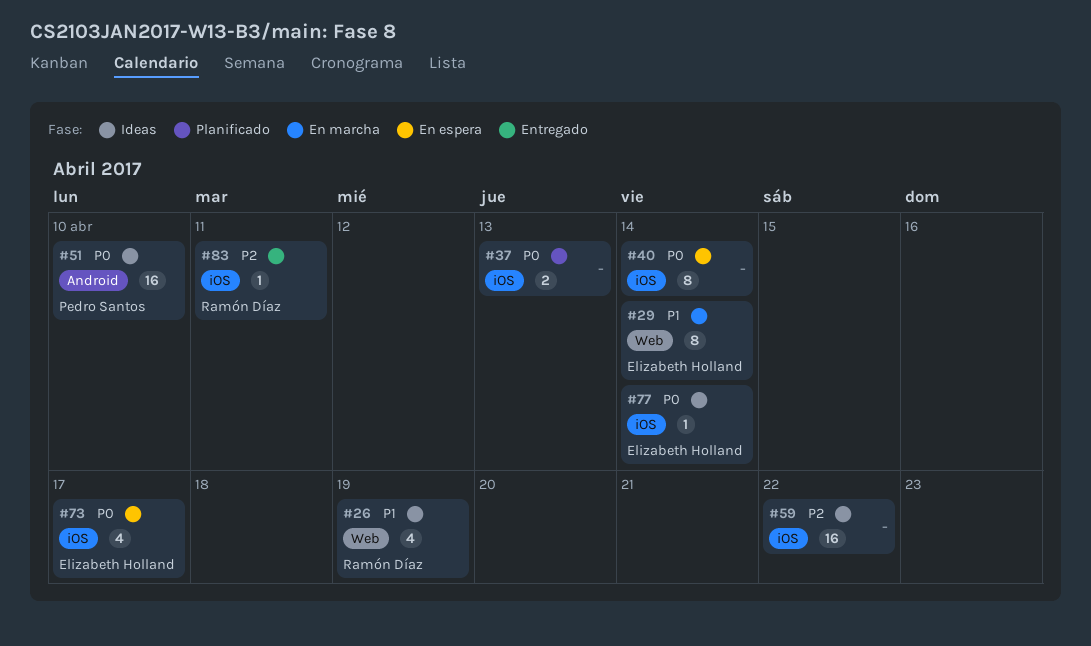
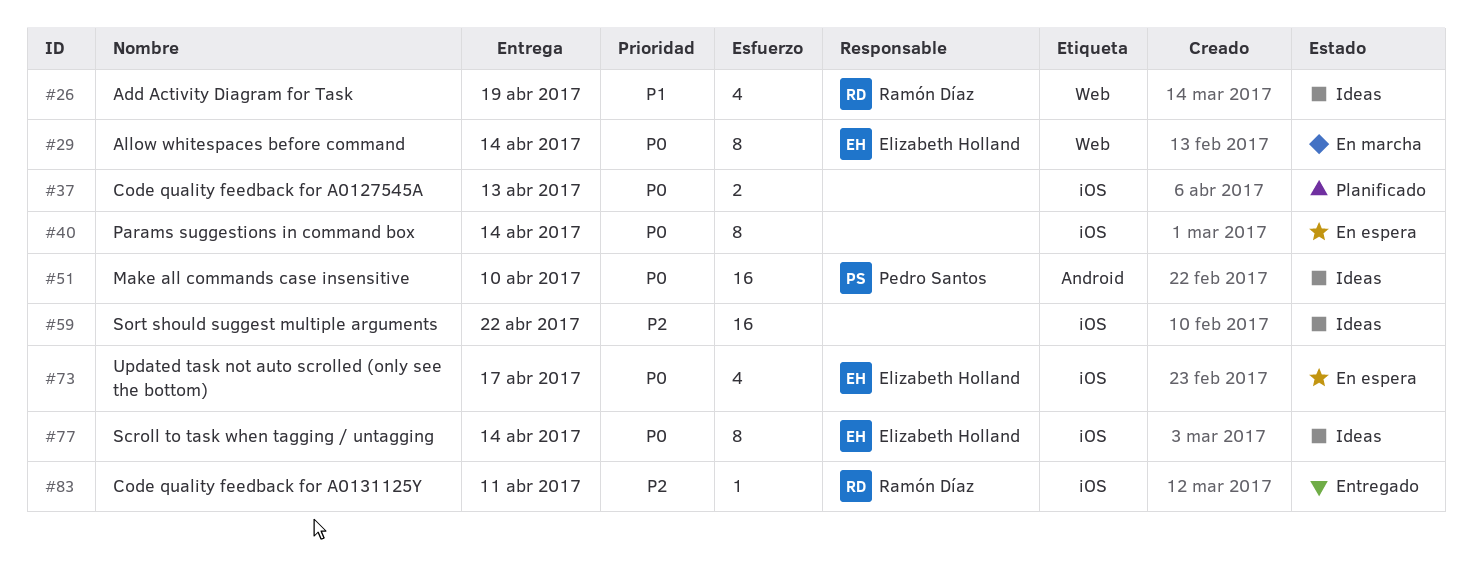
#29, priority: P1 -> P0
#77, estimate: 1 -> 8

